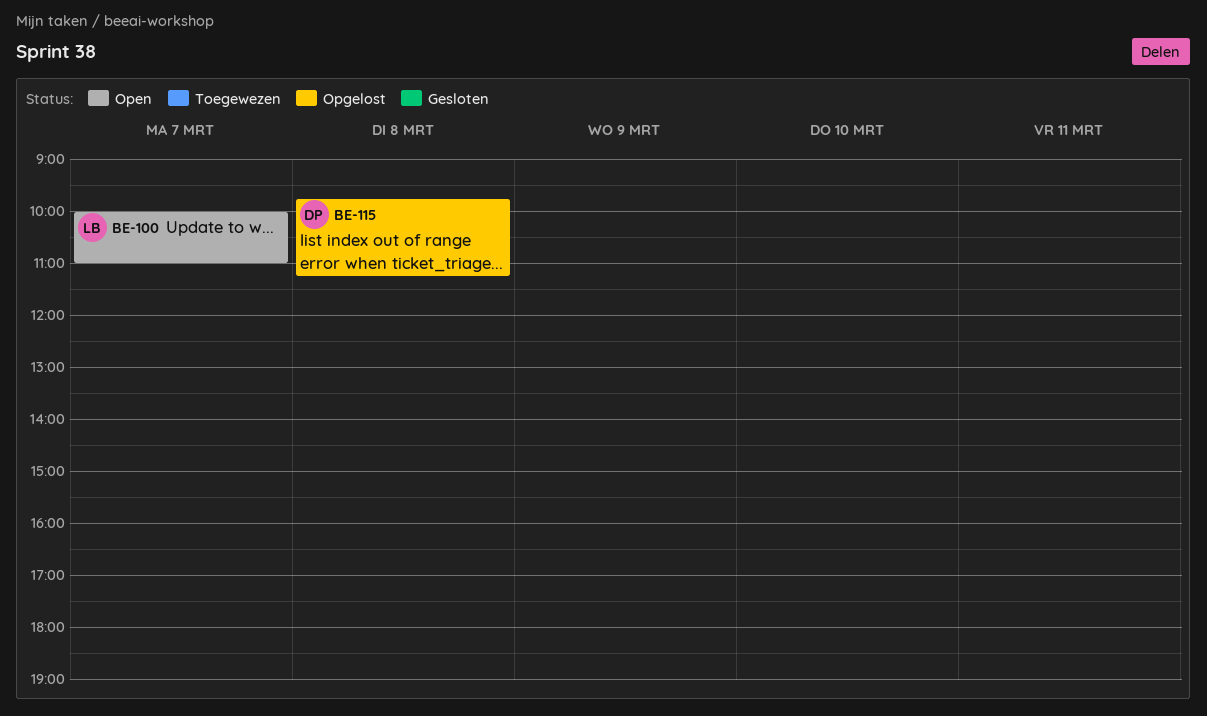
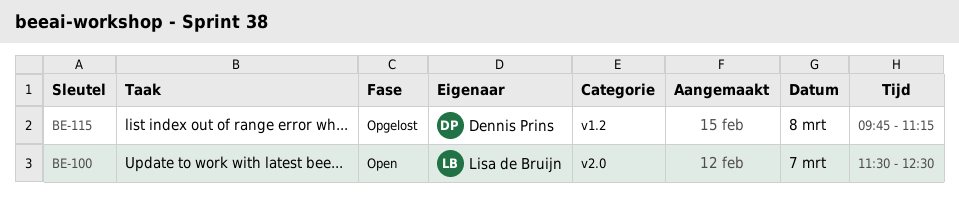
BE-100, begins: 10:00 -> 11:30
BE-100, ends: 11:00 -> 12:30

